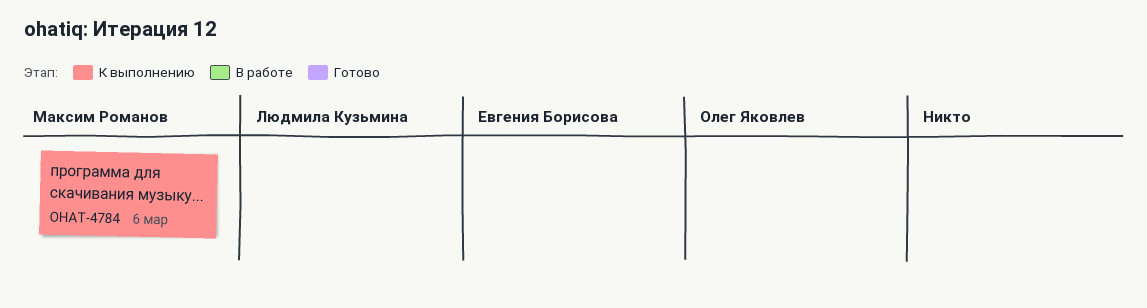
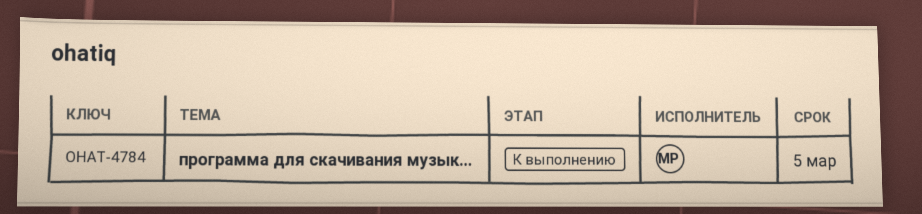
OHAT-4784, due: Mar 6 -> Mar 5

